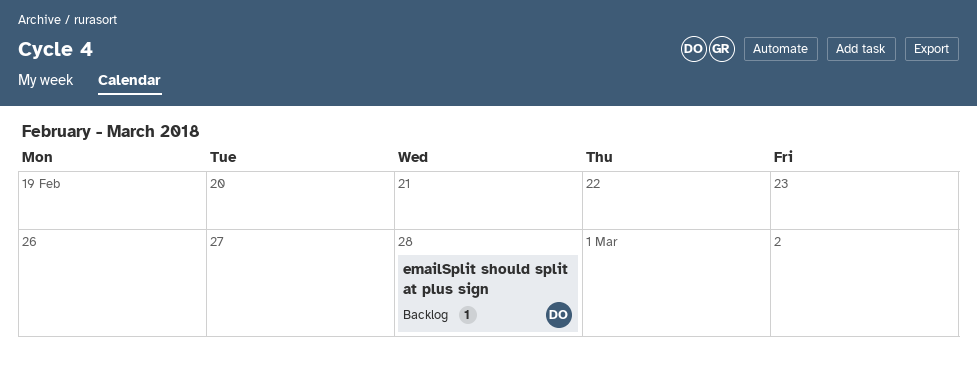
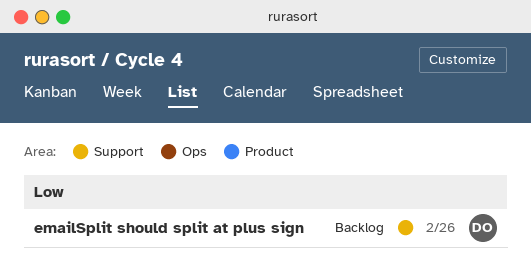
emailSplit should split at plus sign, due: Feb 28 -> Feb 26

